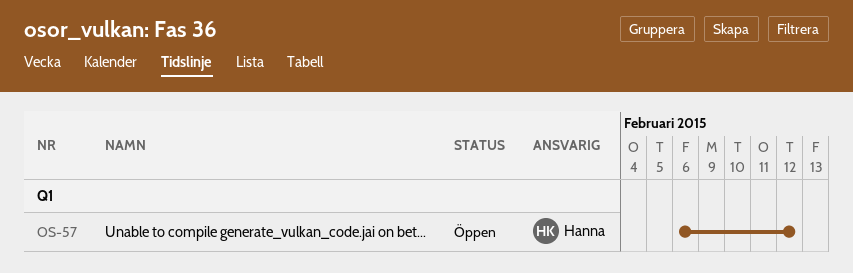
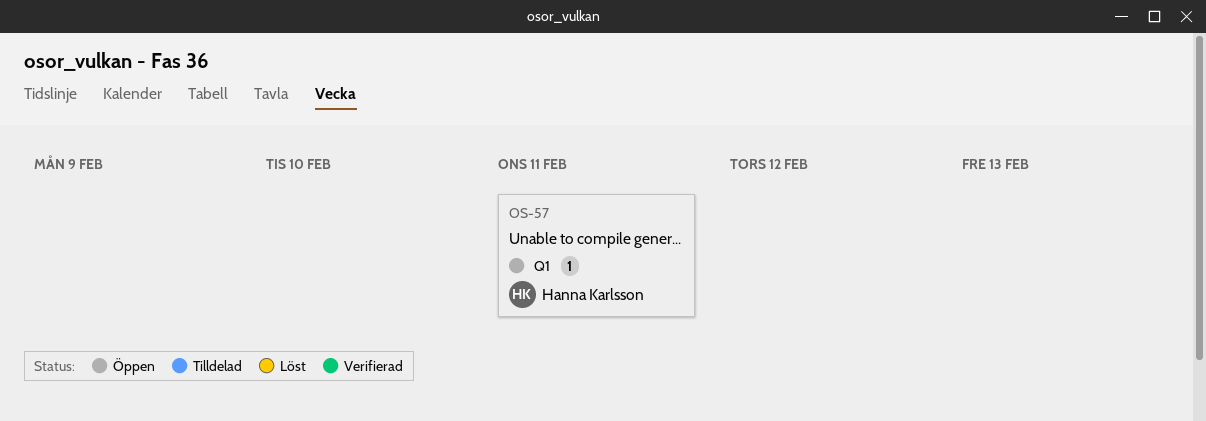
OS-57, due: Feb 12 -> Feb 11

